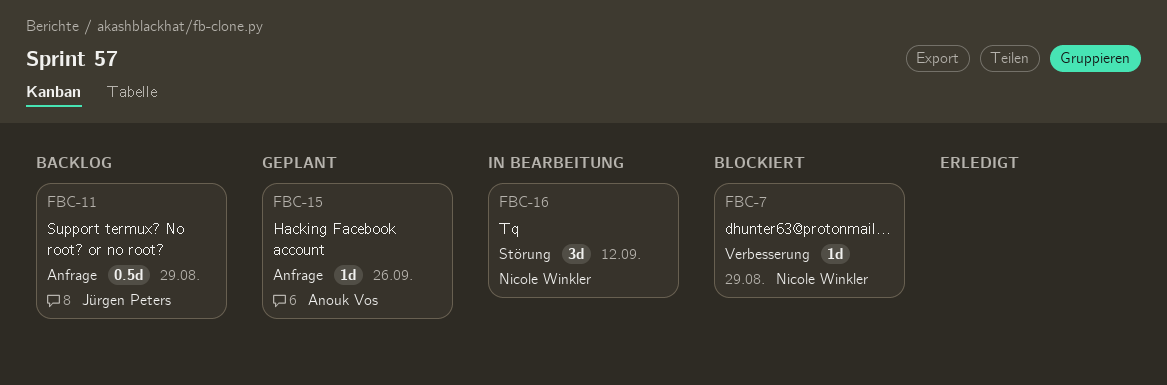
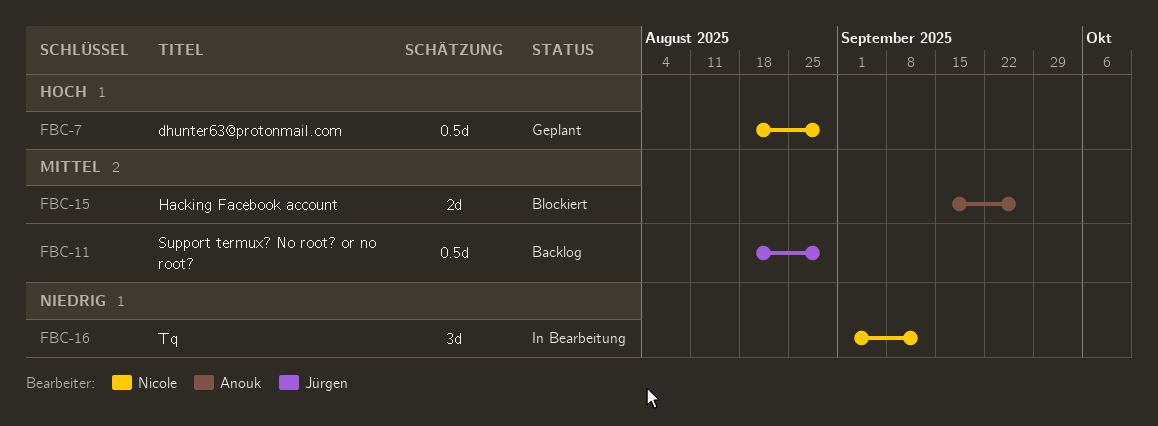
FBC-7, status: Blockiert -> Geplant
FBC-7, estimate: 1d -> 0.5d
FBC-15, status: Geplant -> Blockiert
FBC-15, estimate: 1d -> 2d

